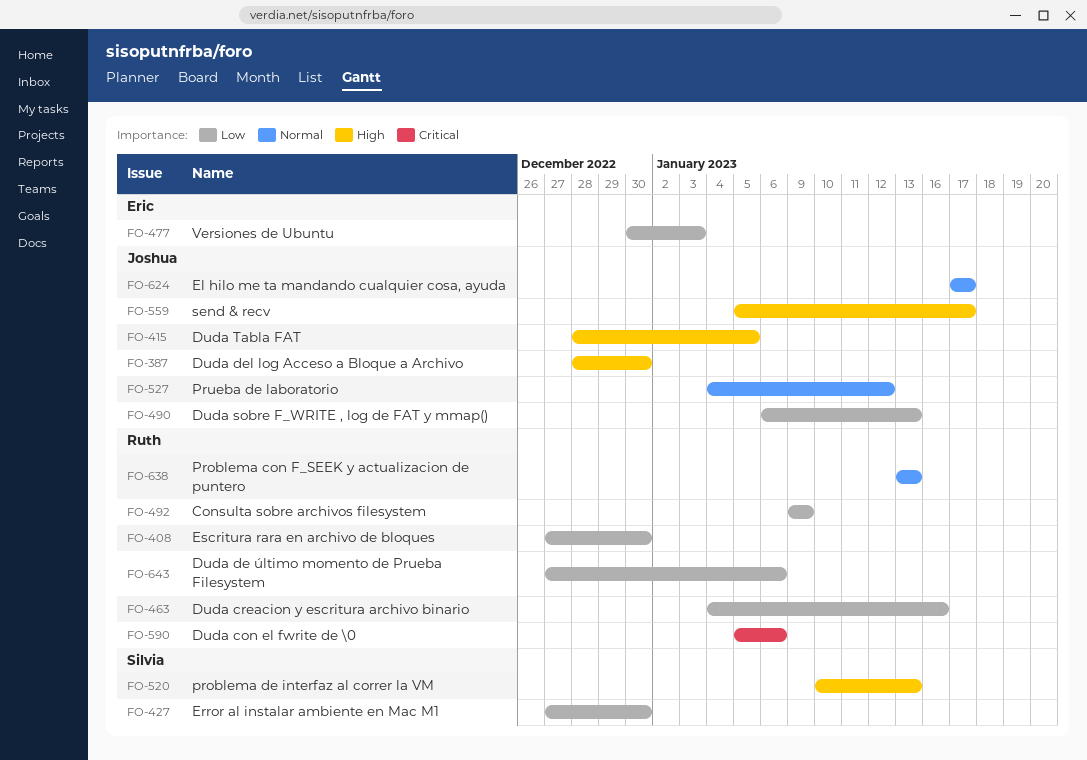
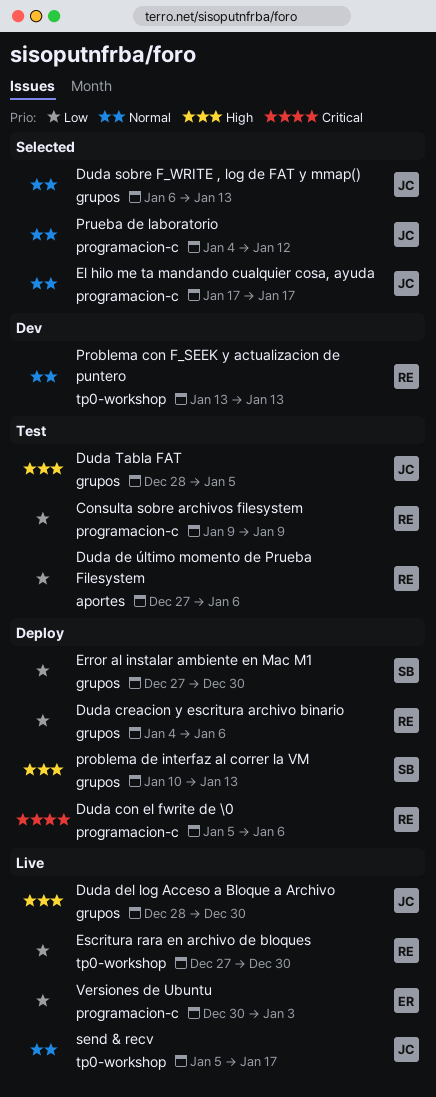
Duda creacion y escritura archivo binario, due: Jan 16 -> Jan 6
Duda sobre F_WRITE , log de FAT y mmap(), priority: Low -> Normal
send & recv, priority: High -> Normal

